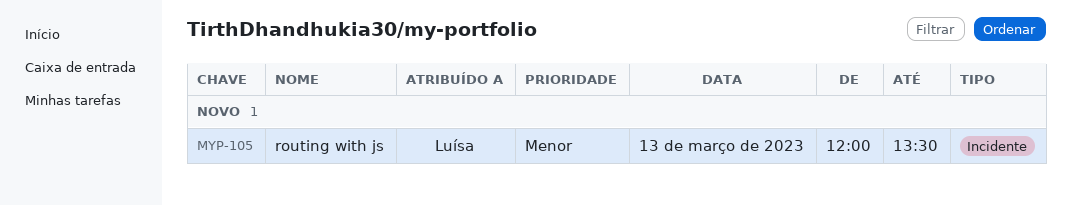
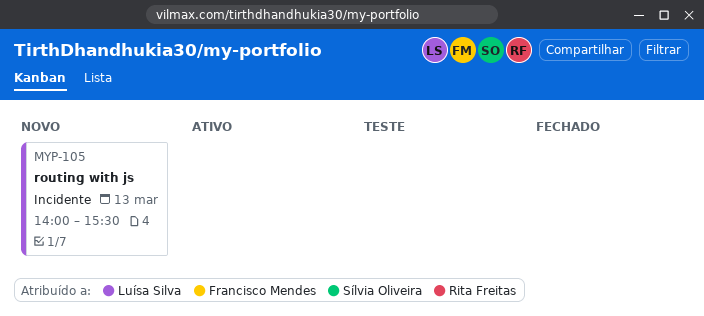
MYP-105, begins: 12:00 -> 14:00
MYP-105, ends: 13:30 -> 15:30

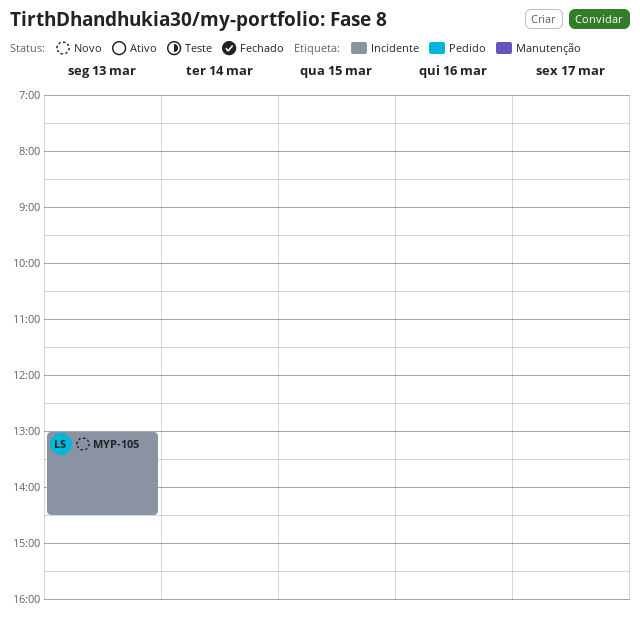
MYP-105, begins: 14:00 -> 13:00
MYP-105, ends: 15:30 -> 14:30

